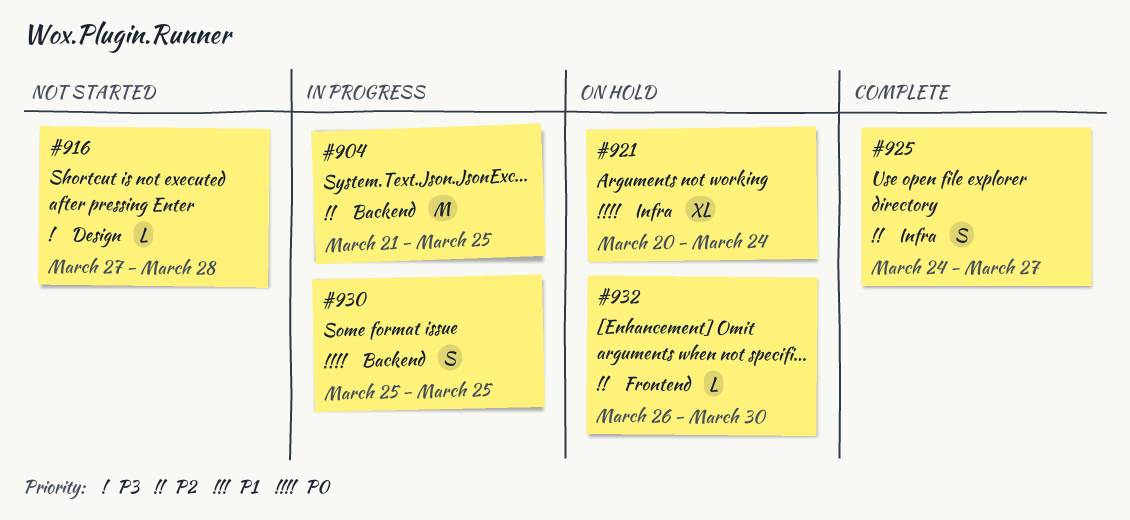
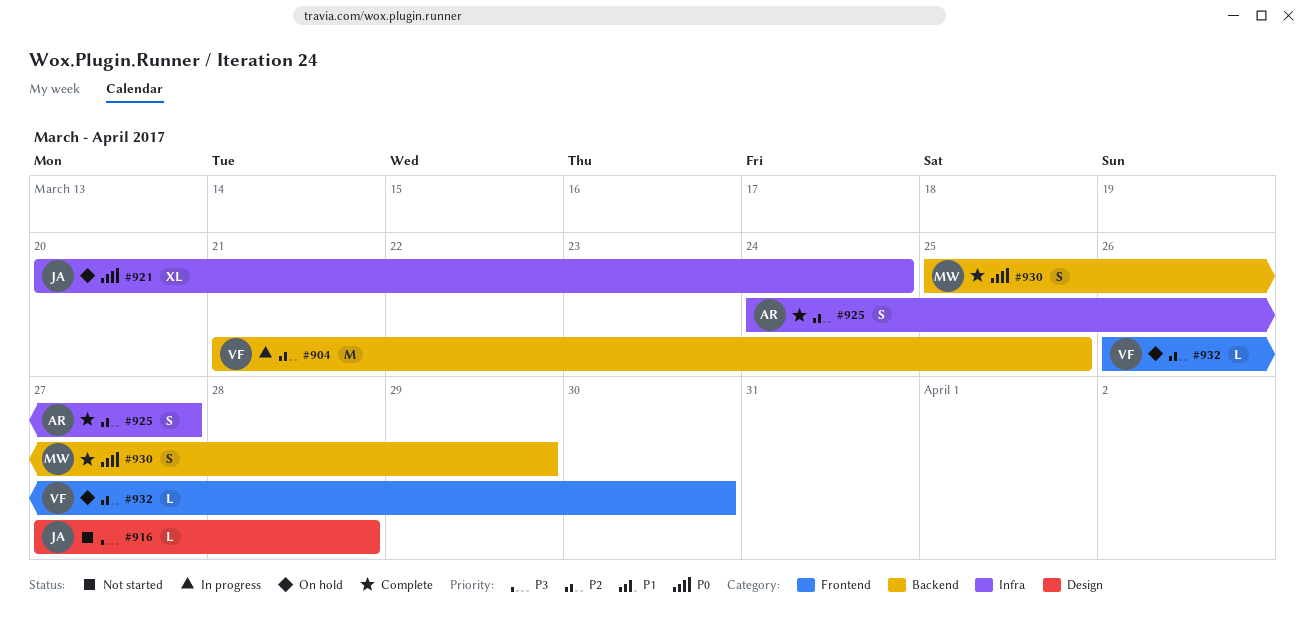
#930, status: In progress -> Complete
#930, due: Mar 25 -> Mar 29

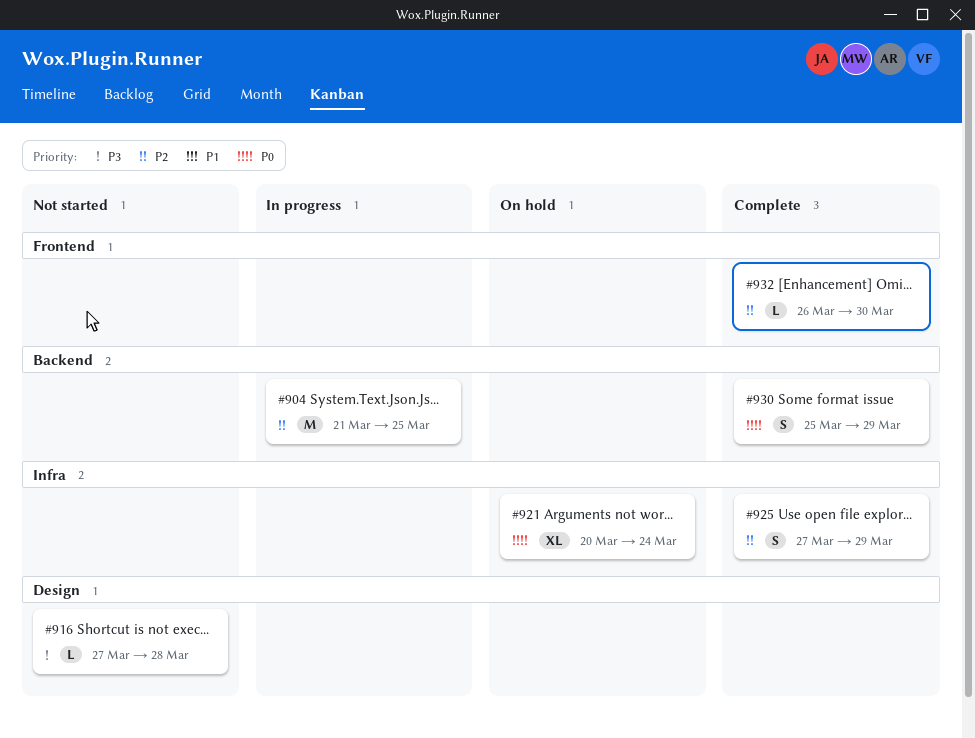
#925, start: Mar 24 -> Mar 27
#925, due: Mar 27 -> Mar 29
#932, status: On hold -> Complete

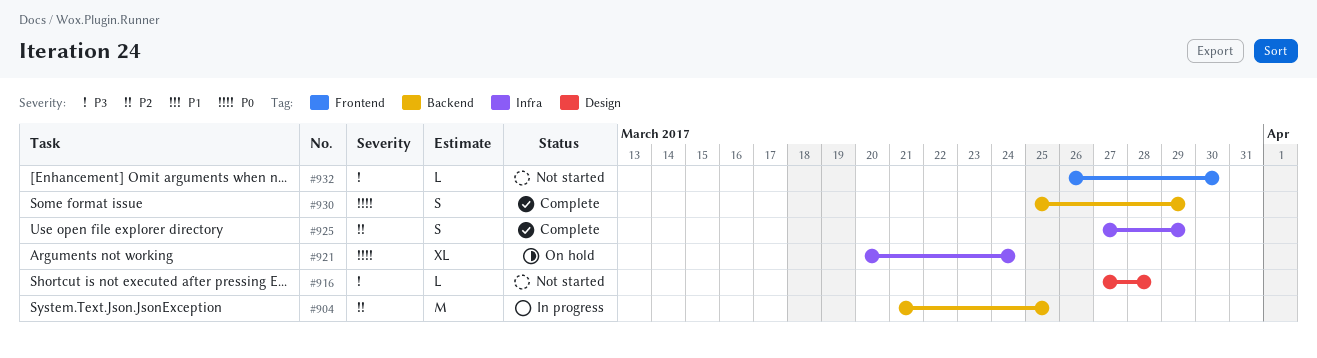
#932, status: Complete -> Not started
#932, priority: P2 -> P3

